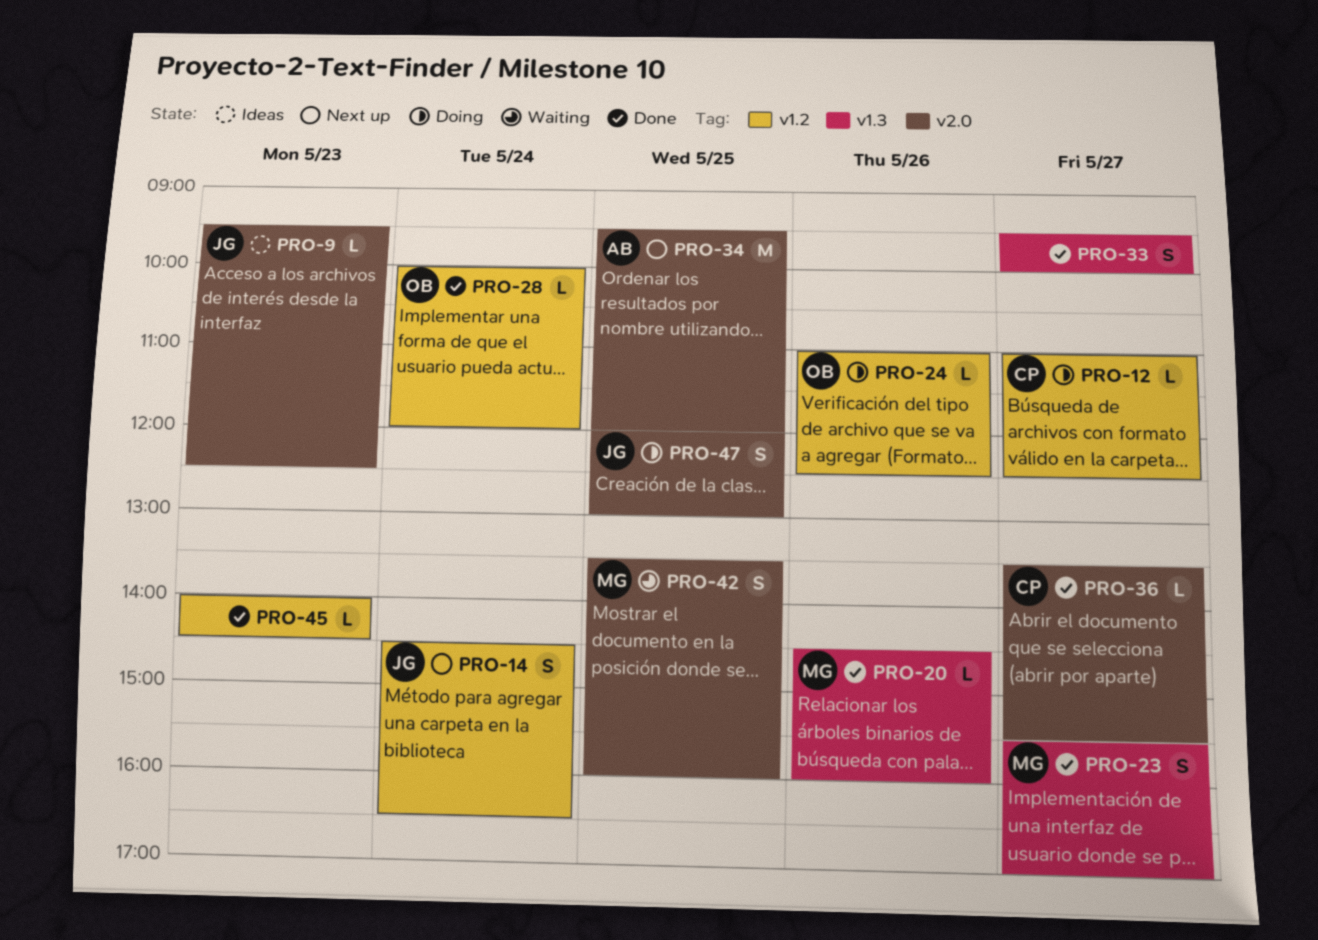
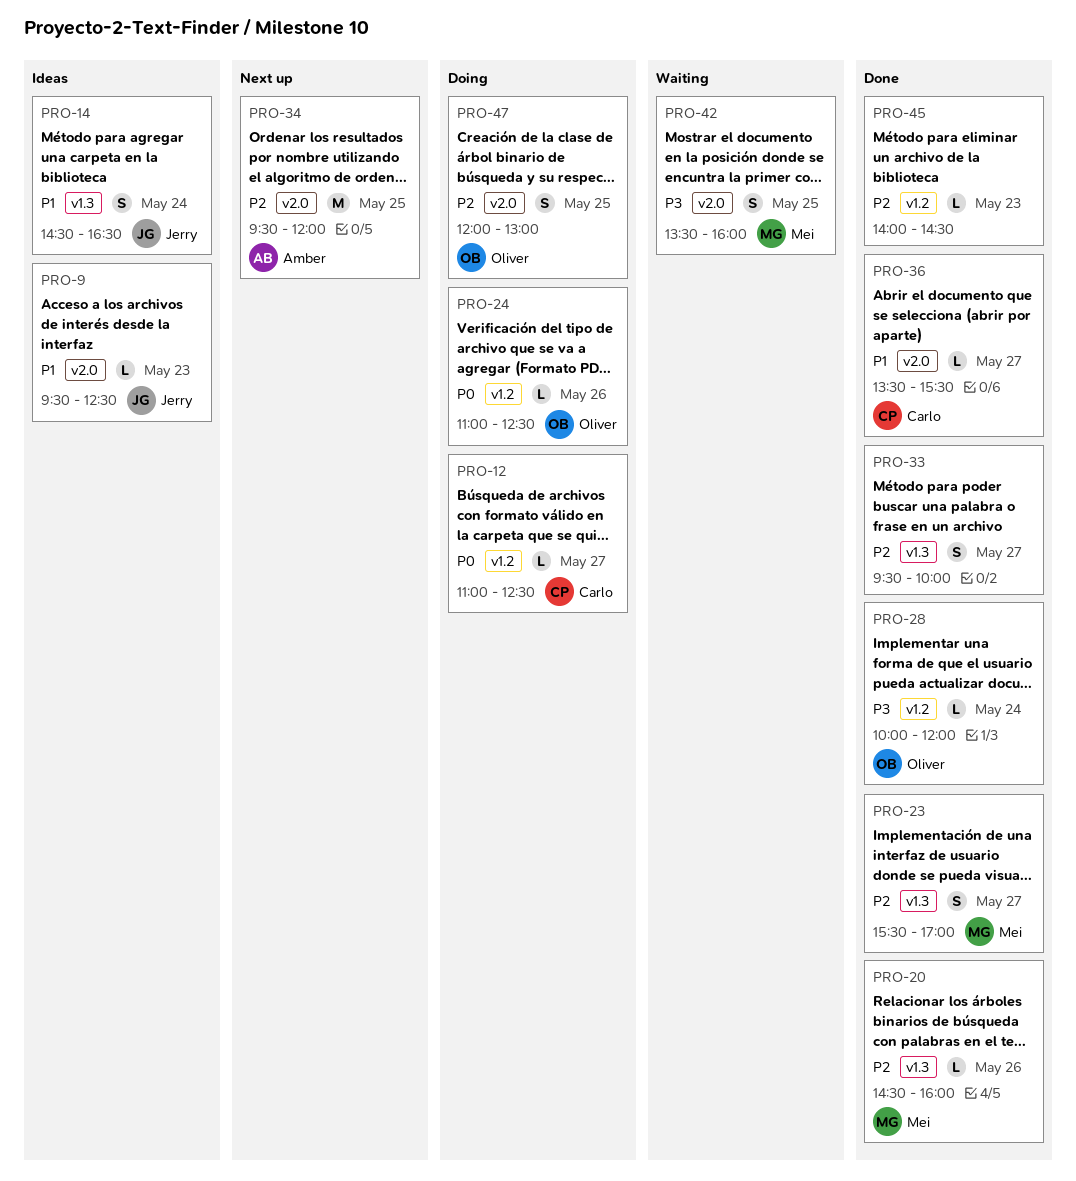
PRO-14, status: Next up -> Ideas
PRO-14, label: v1.2 -> v1.3
PRO-47, owner: Jerry -> Oliver

